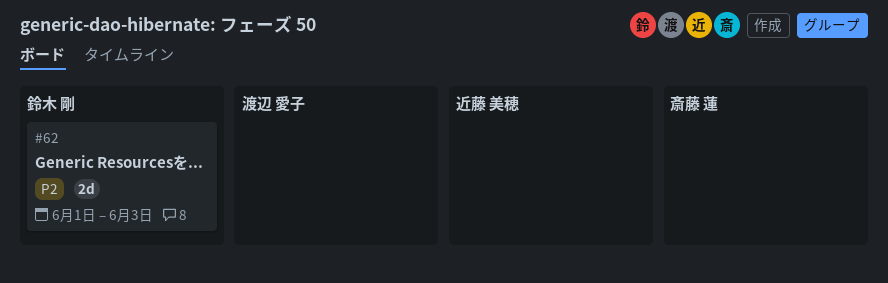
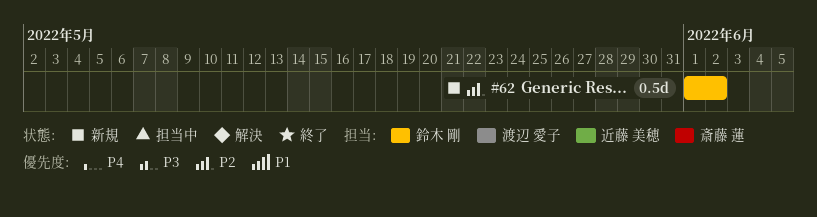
#62, estimate: 2d -> 0.5d
#62, due: Jun 3 -> Jun 2

